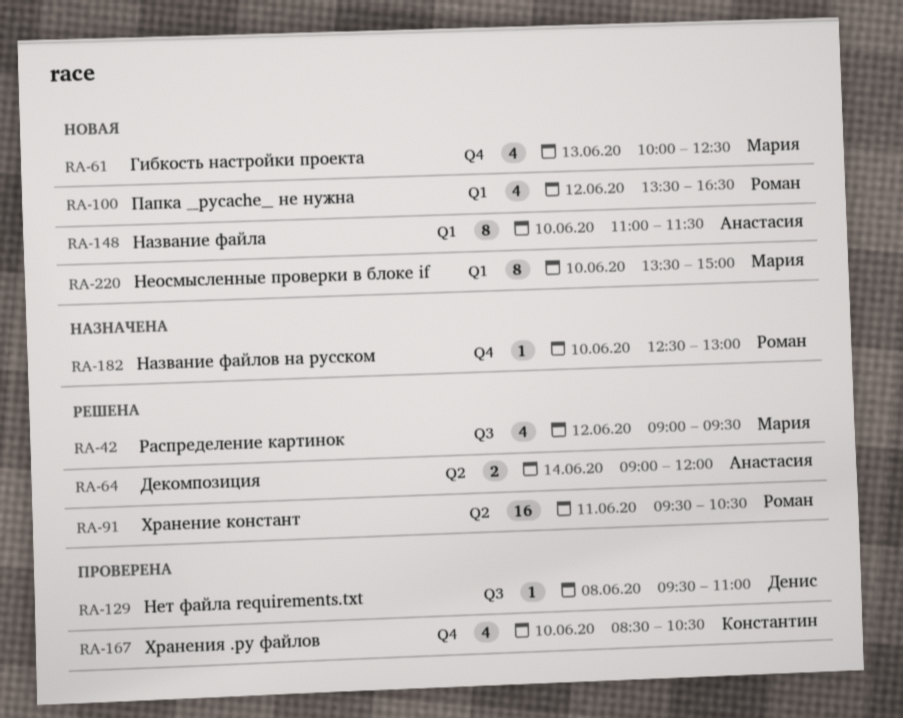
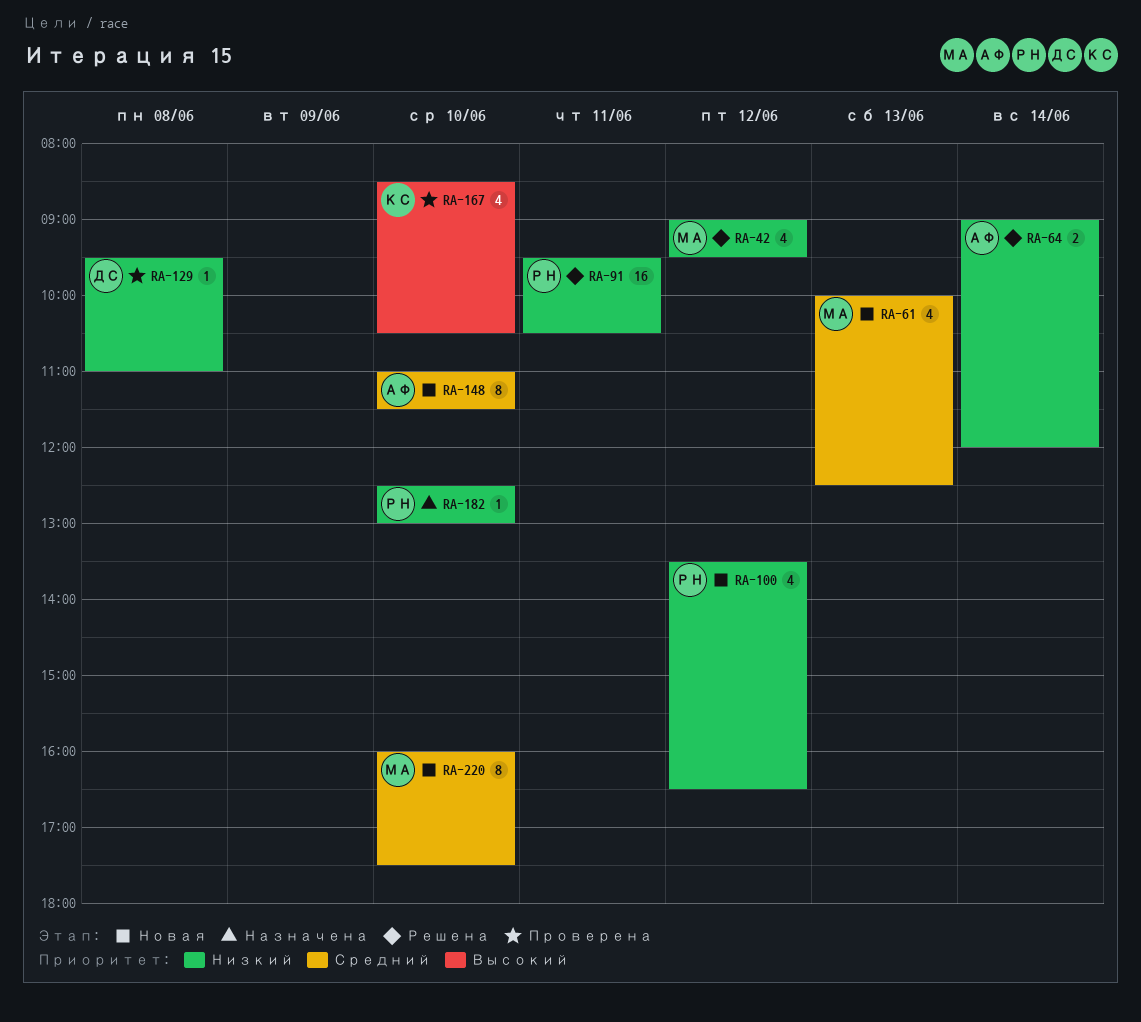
RA-220, begins: 13:30 -> 16:00
RA-220, ends: 15:00 -> 17:30

